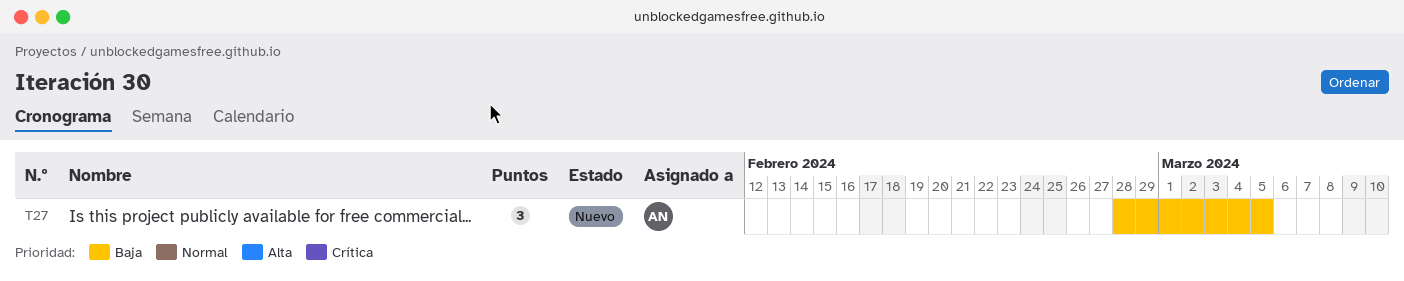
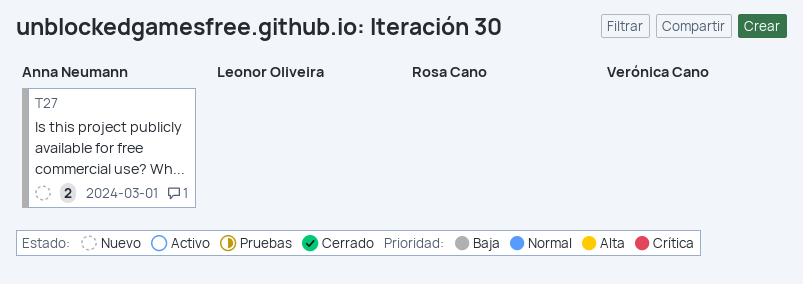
T27, estimate: 3 -> 2
T27, due: Mar 5 -> Mar 1

